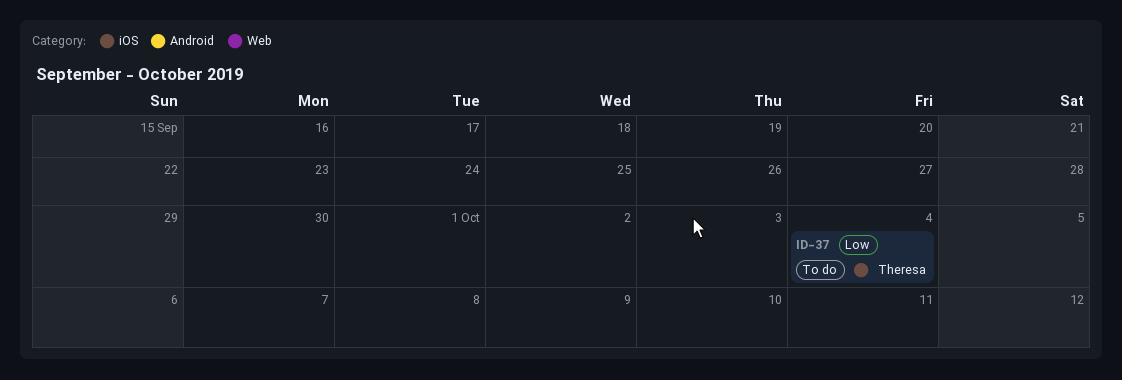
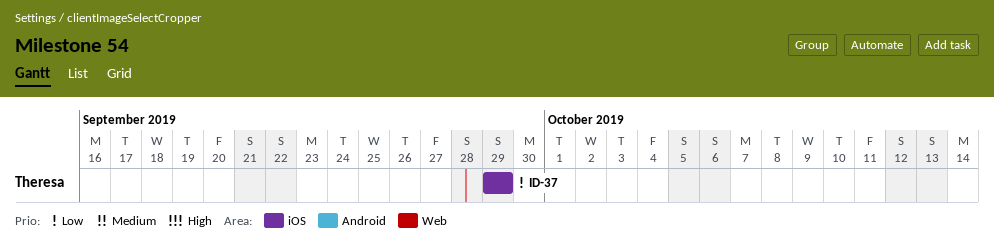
ID-37, due: Oct 4 -> Sep 29

